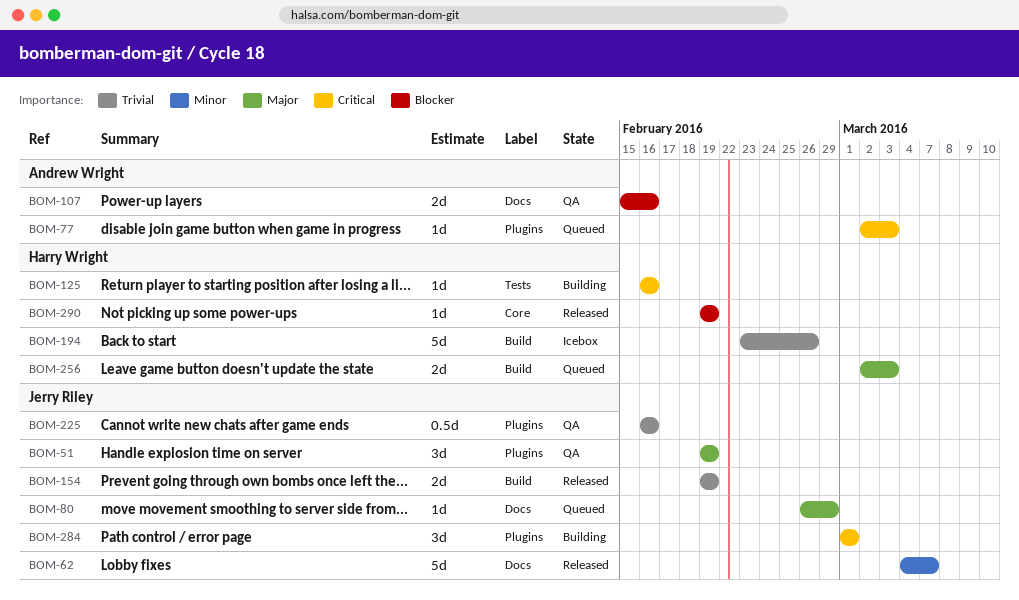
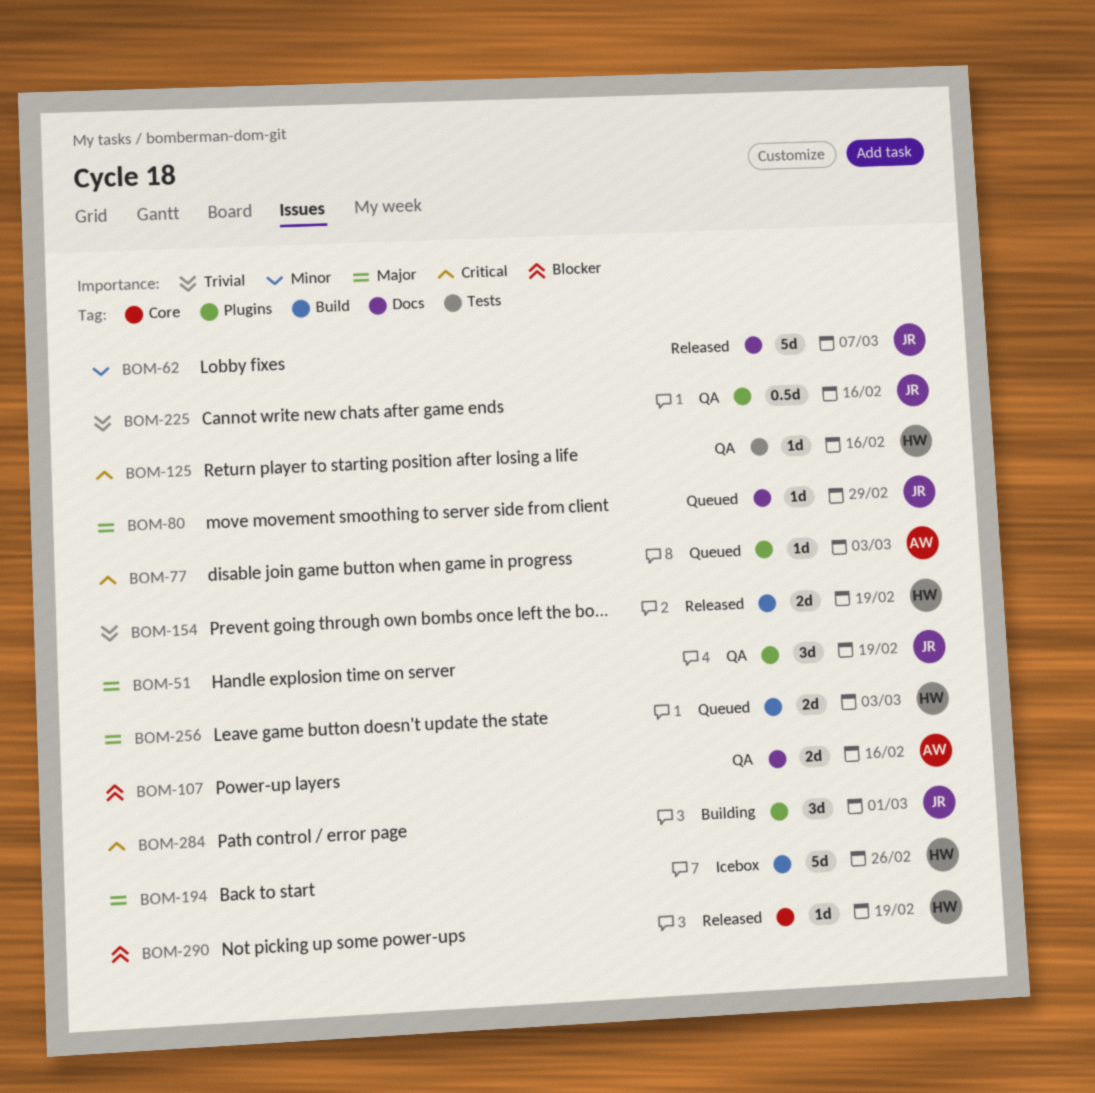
BOM-125, status: Building -> QA
BOM-154, owner: Jerry Riley -> Harry Wright
BOM-194, priority: Trivial -> Major

